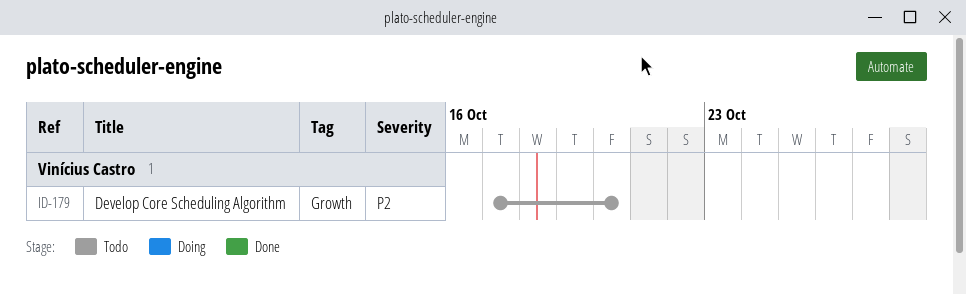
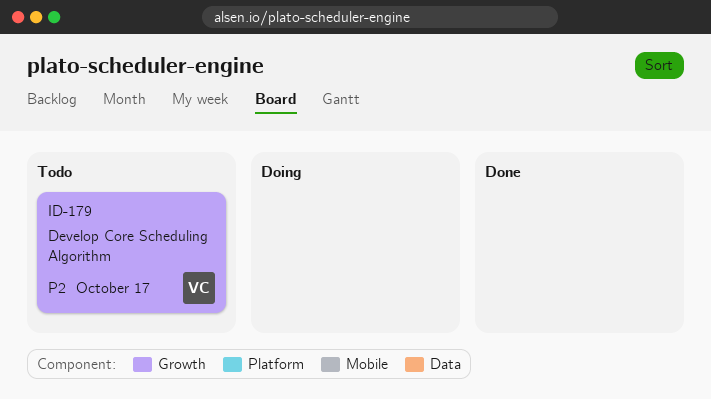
ID-179, due: Oct 20 -> Oct 17

